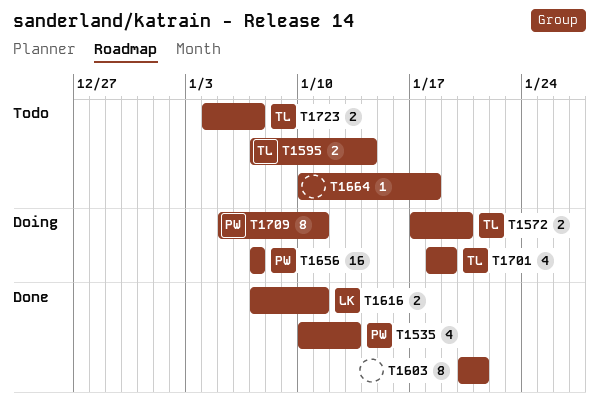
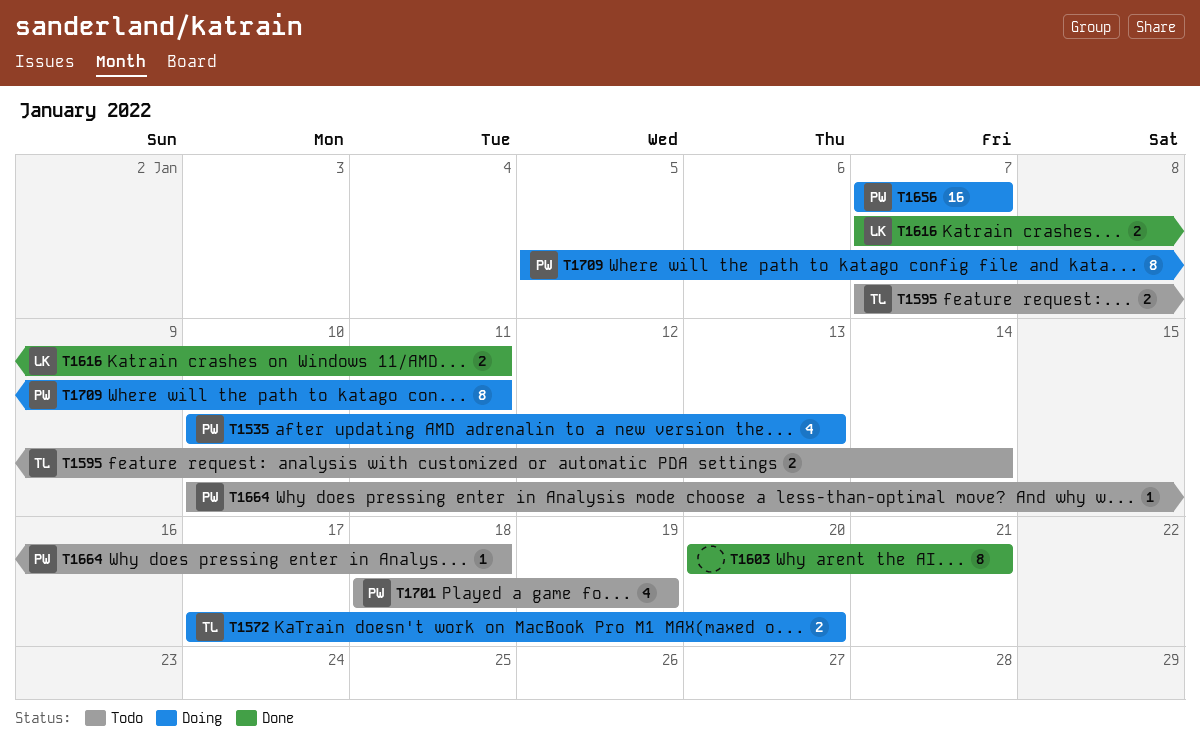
T1535, status: Done -> Doing
T1664, owner: none -> PW
T1701, status: Doing -> Todo
T1701, owner: TL -> PW
T1723: present -> none

